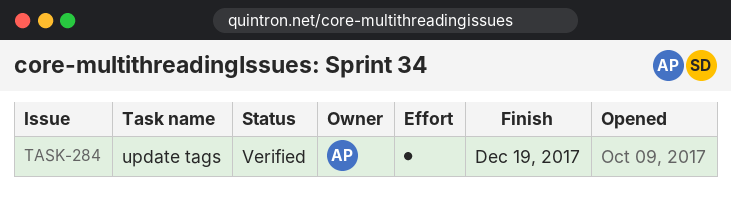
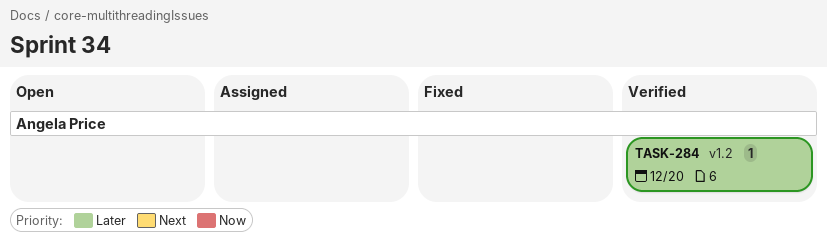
TASK-284, due: Dec 19 -> Dec 20

